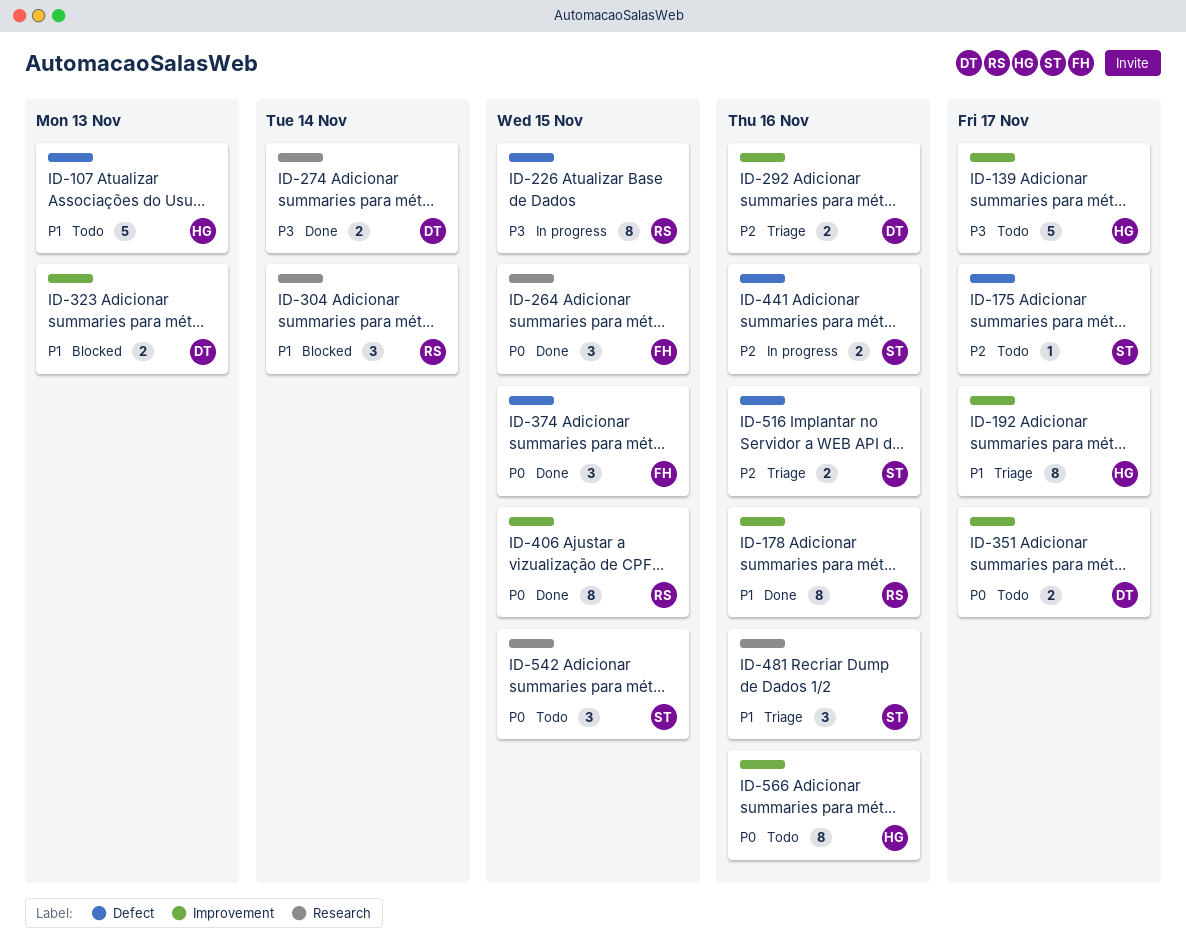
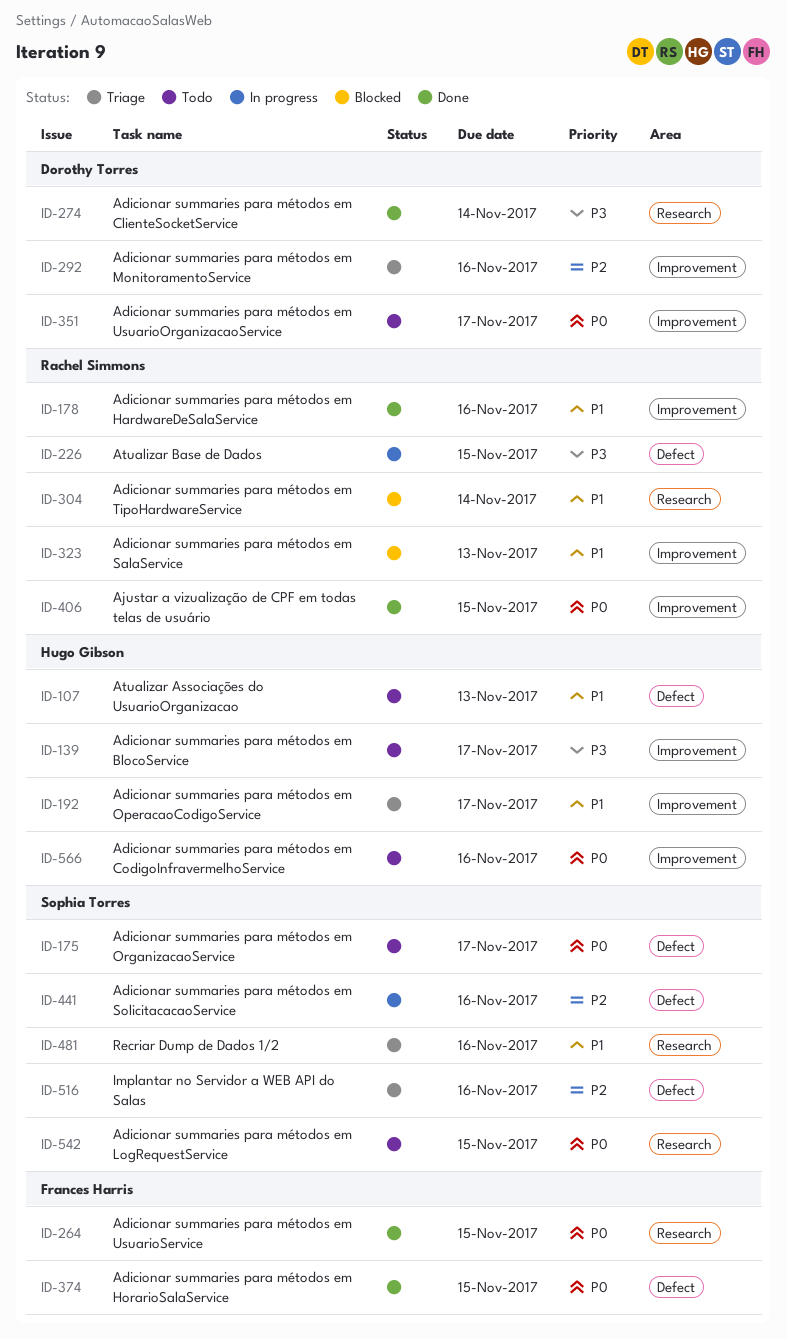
ID-175, priority: P2 -> P0
ID-323, owner: Dorothy Torres -> Rachel Simmons

